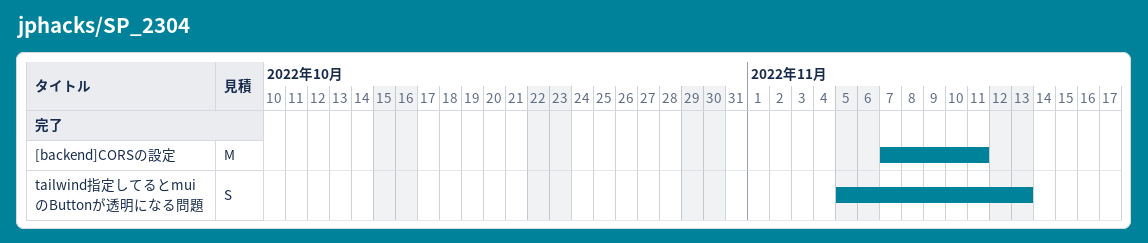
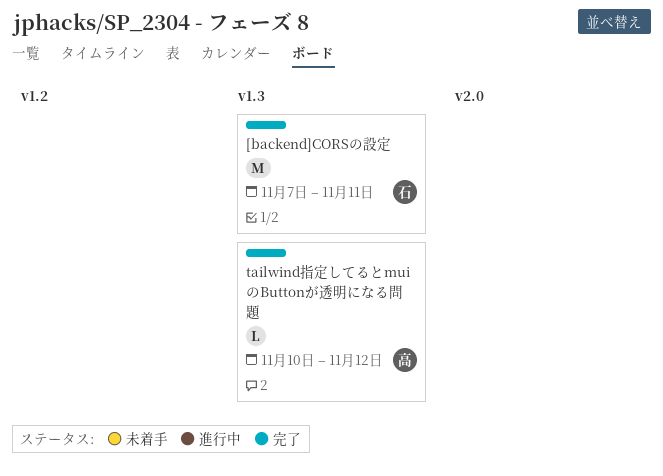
tailwind指定してるとmuiのButtonが透明になる問題, estimate: S -> L
tailwind指定してるとmuiのButtonが透明になる問題, start: Nov 5 -> Nov 10
tailwind指定してるとmuiのButtonが透明になる問題, due: Nov 13 -> Nov 12

